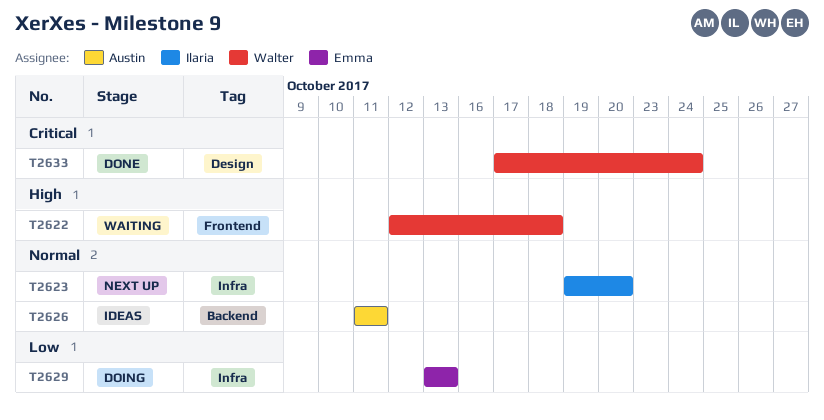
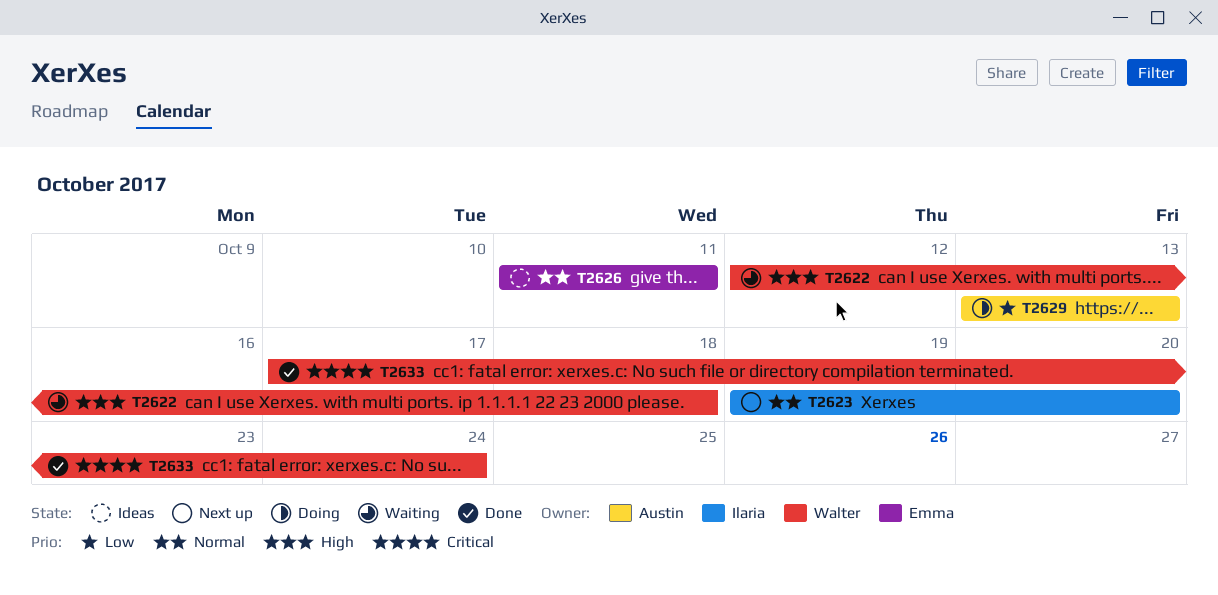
T2626, owner: Austin -> Emma
T2629, owner: Emma -> Austin

